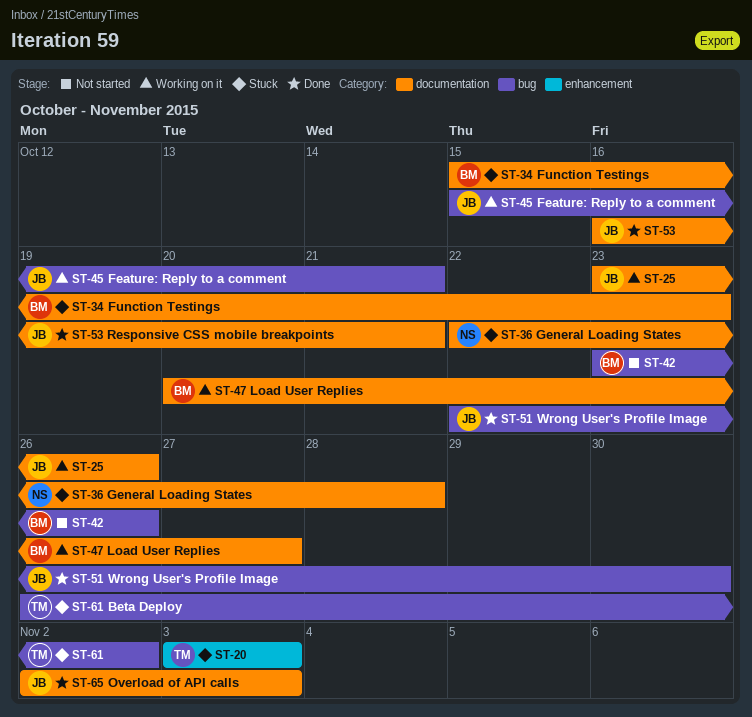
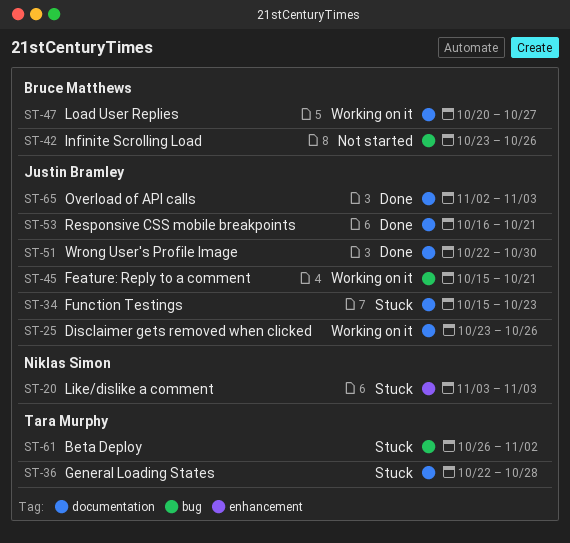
ST-20, owner: Tara Murphy -> Niklas Simon
ST-34, owner: Bruce Matthews -> Justin Bramley
ST-36, owner: Niklas Simon -> Tara Murphy
ST-51, label: bug -> documentation

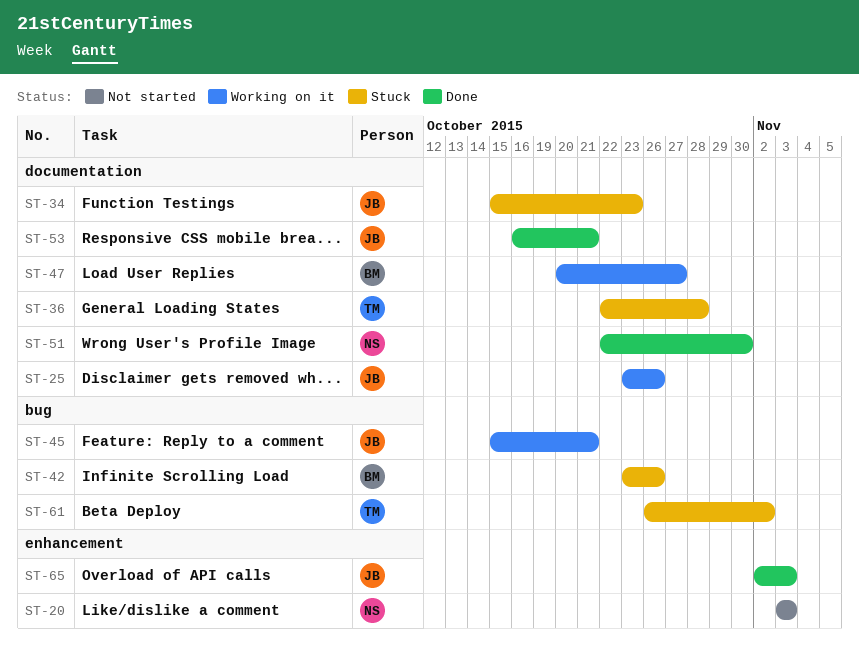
ST-20, status: Stuck -> Not started
ST-42, status: Not started -> Stuck
ST-51, owner: Justin Bramley -> Niklas Simon
ST-65, label: documentation -> enhancement

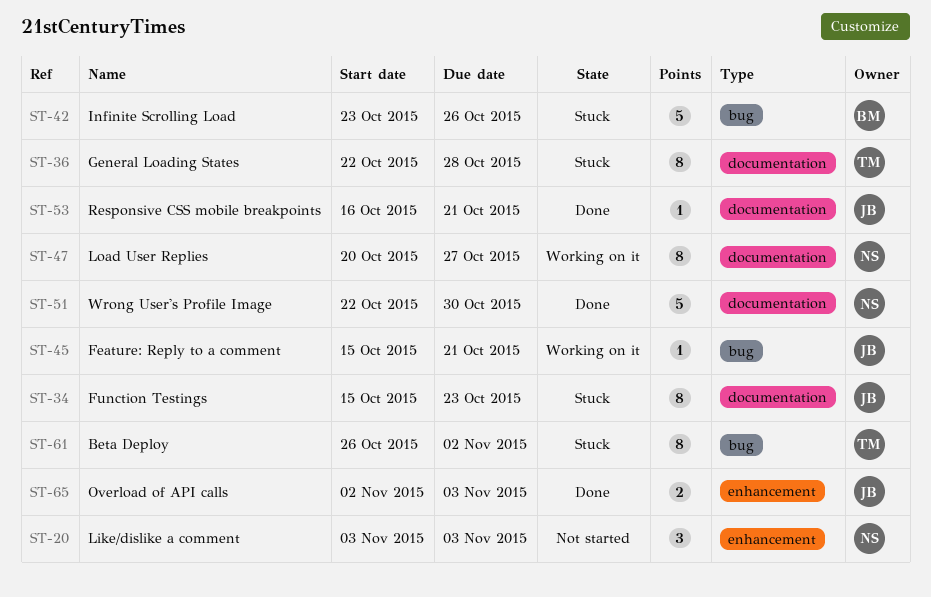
ST-25: present -> none
ST-47, owner: BM -> NS

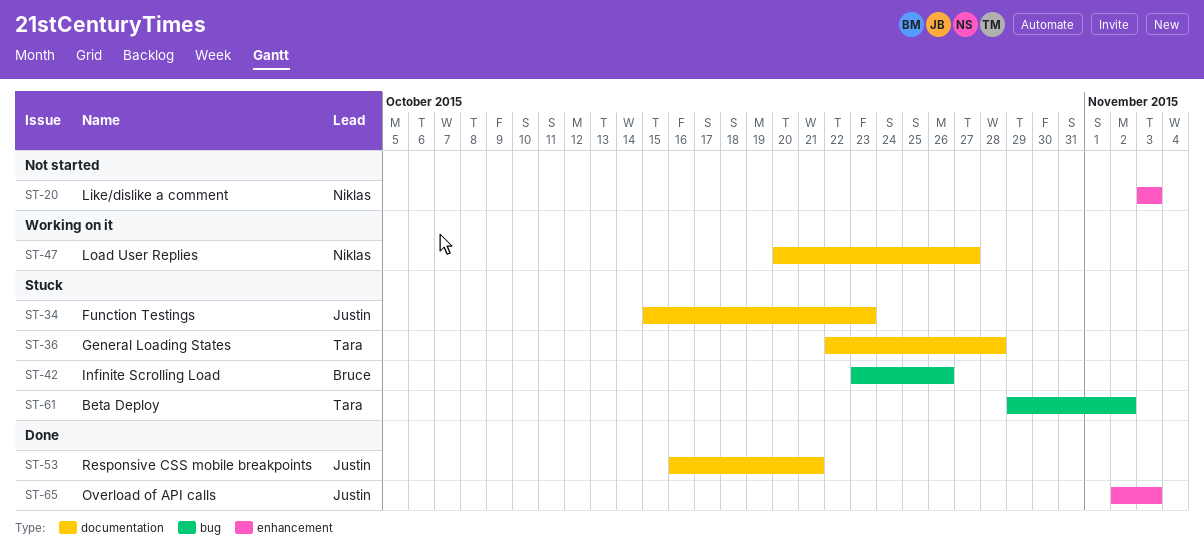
ST-45: present -> none
ST-51: present -> none
ST-61, start: Oct 26 -> Oct 29

